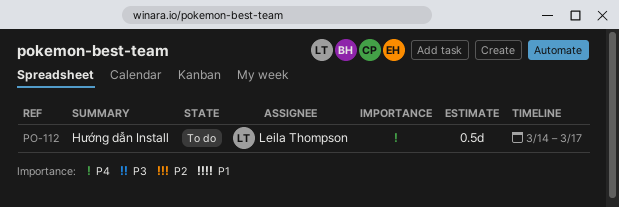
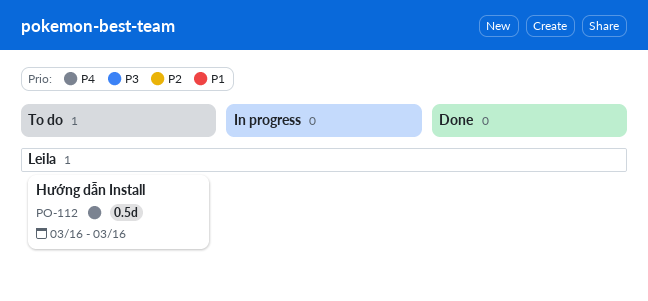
PO-112, start: Mar 14 -> Mar 16
PO-112, due: Mar 17 -> Mar 16

